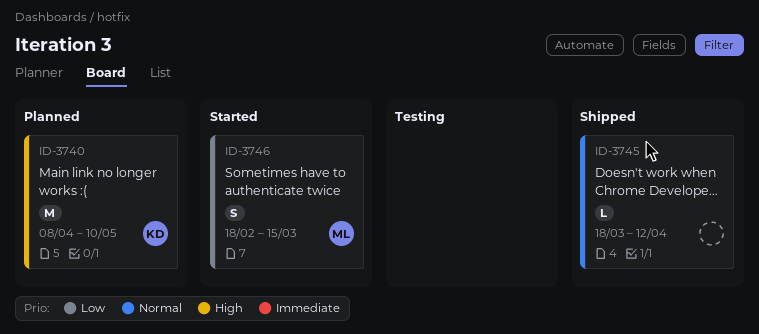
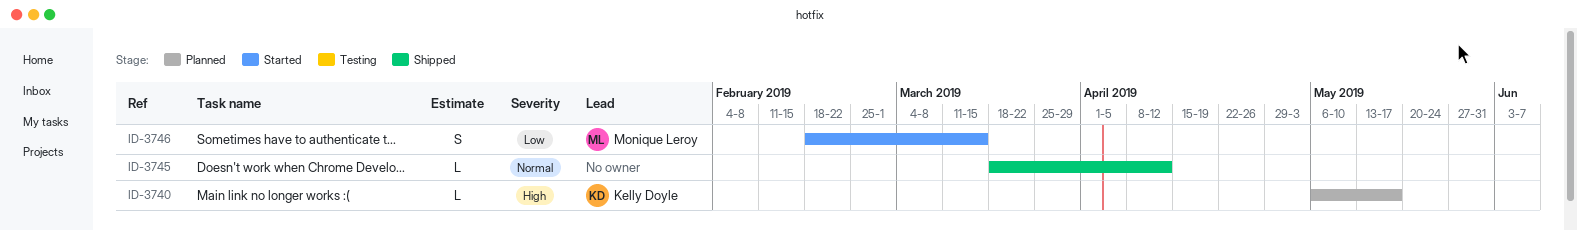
ID-3740, estimate: M -> L
ID-3740, start: Apr 8 -> May 6
ID-3740, due: May 10 -> May 17

